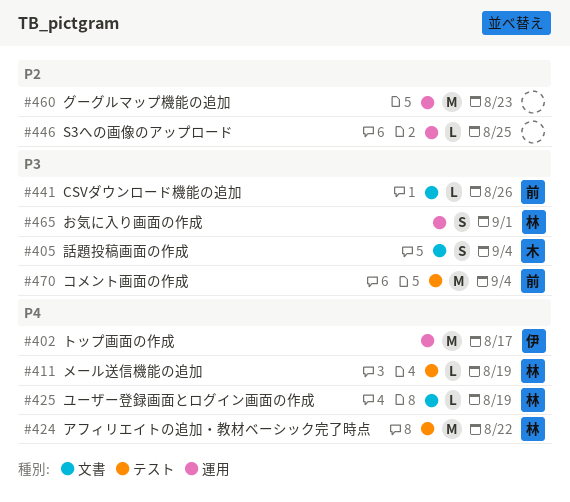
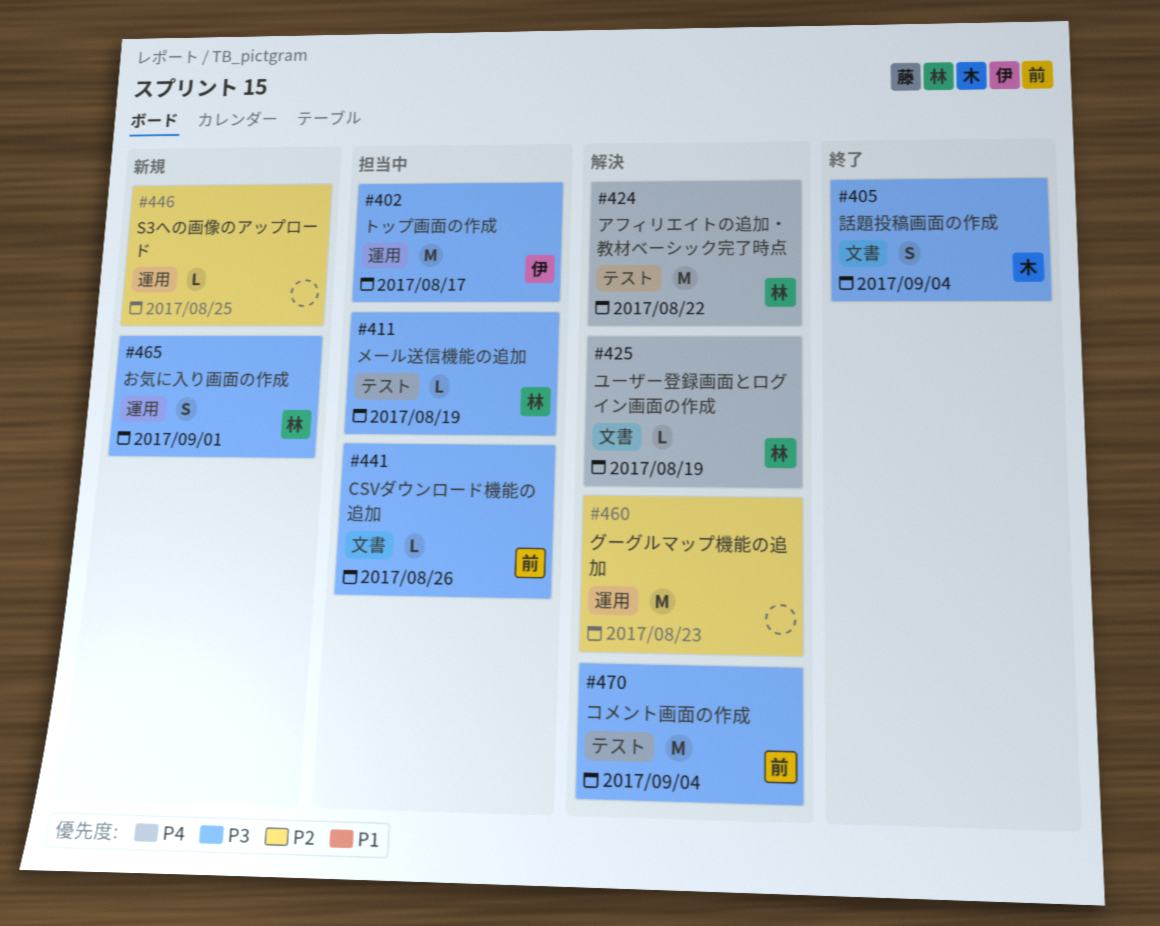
#402, priority: P4 -> P3
#411, priority: P4 -> P3

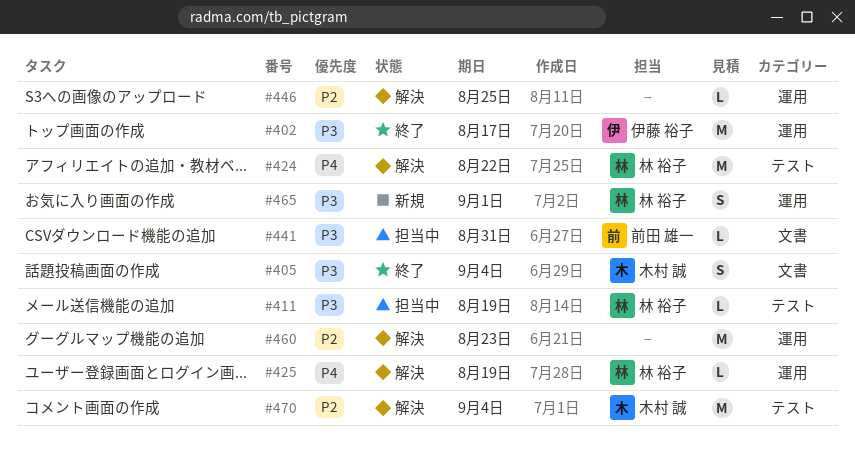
#402, status: 担当中 -> 終了
#425, label: 文書 -> 運用
#441, due: Aug 26 -> Aug 31
#446, status: 新規 -> 解決
#470, owner: 前田 雄一 -> 木村 誠
#470, priority: P3 -> P2

